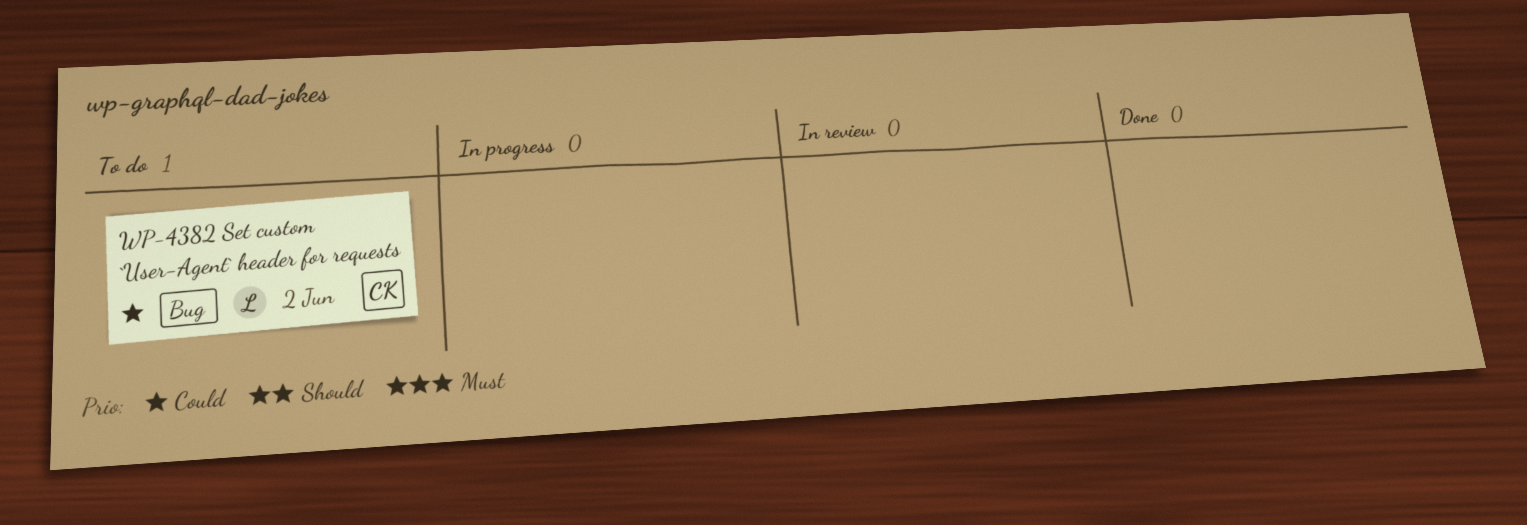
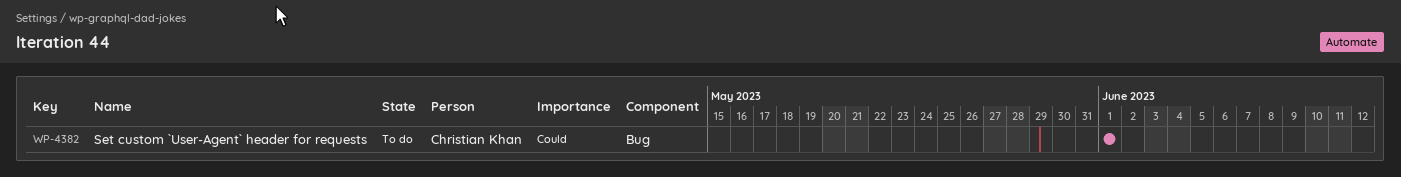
WP-4382, due: Jun 2 -> Jun 1

